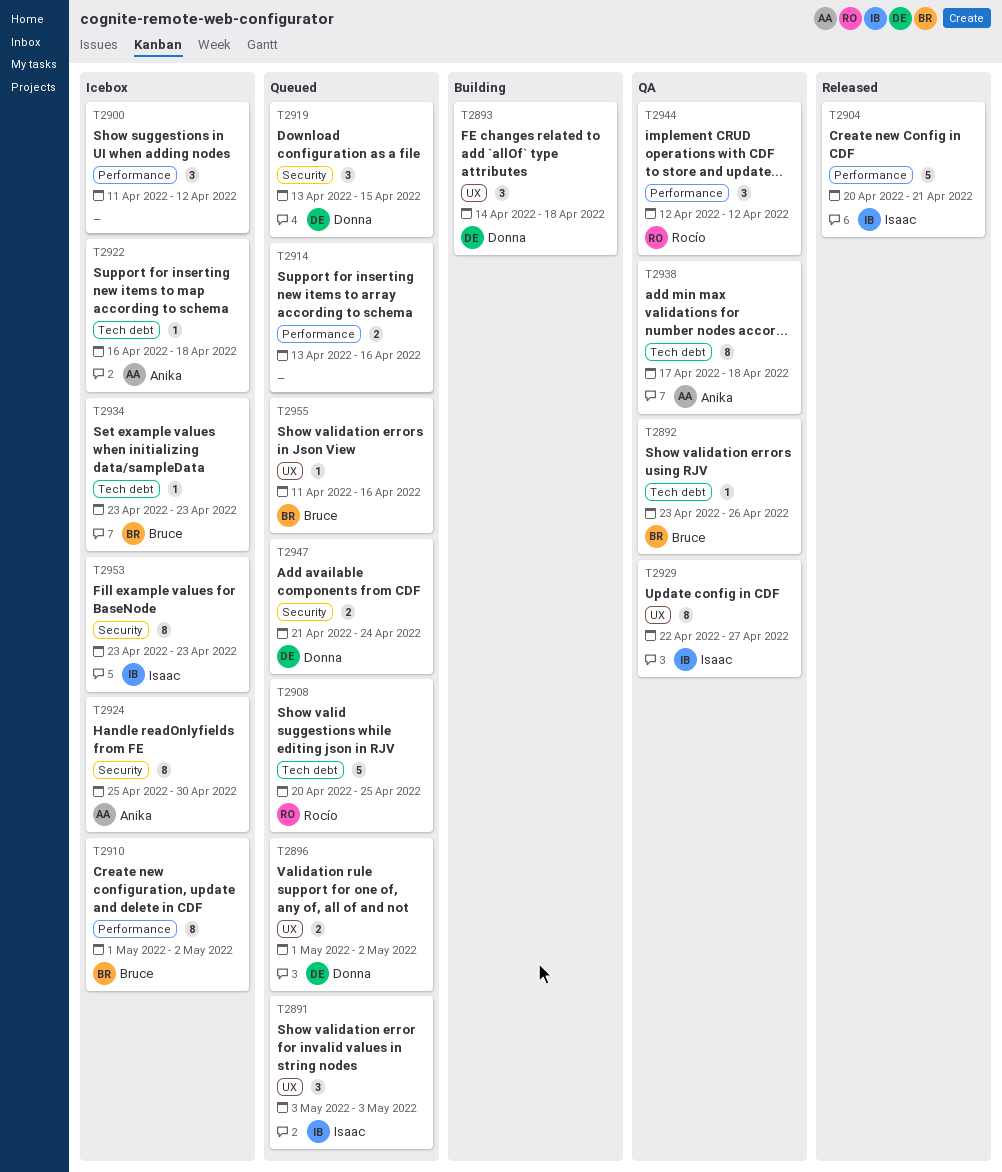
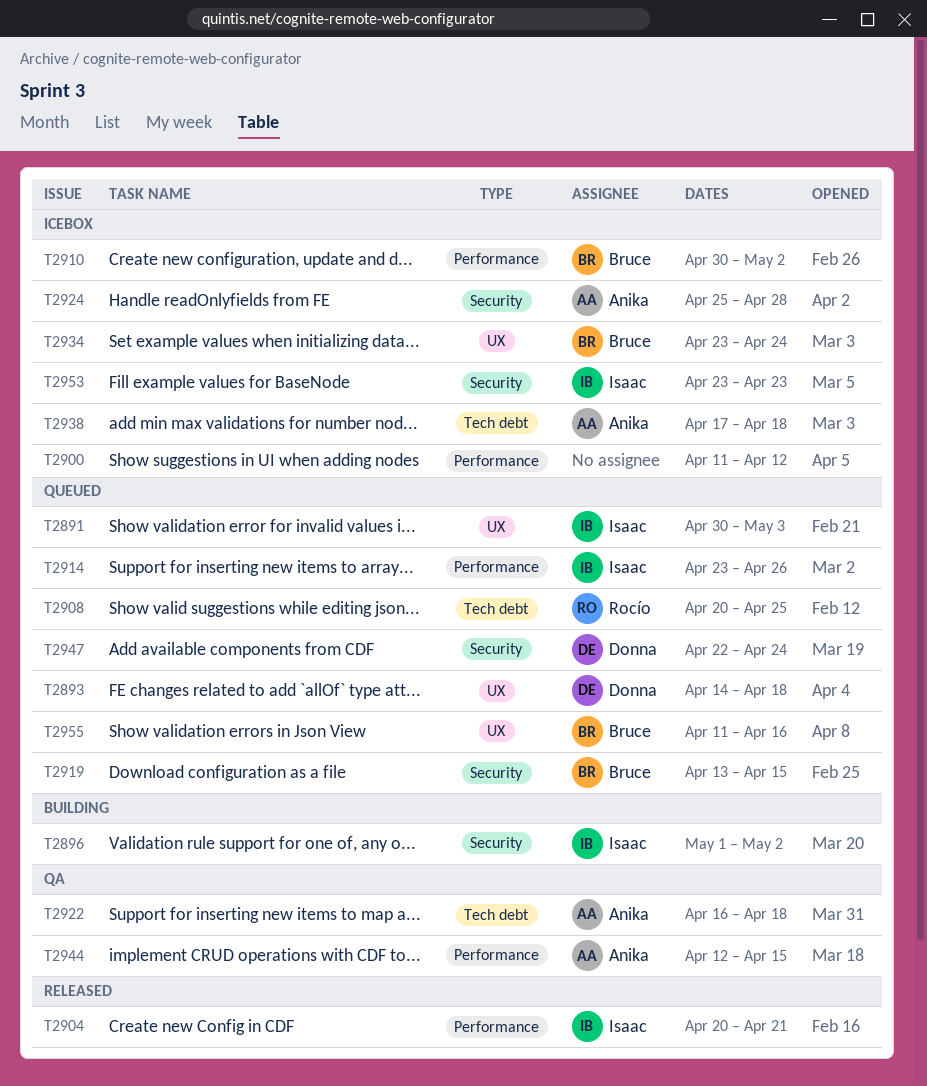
T2891, start: May 3 -> Apr 30
T2892: present -> none
T2893, status: Building -> Queued
T2896, status: Queued -> Building
T2896, owner: Donna -> Isaac
T2896, label: UX -> Security
T2910, start: May 1 -> Apr 30
T2914, owner: none -> Isaac
T2914, start: Apr 13 -> Apr 23
T2914, due: Apr 16 -> Apr 26
T2919, owner: Donna -> Bruce
T2922, status: Icebox -> QA
T2924, due: Apr 30 -> Apr 28
T2929: present -> none
T2934, label: Tech debt -> UX
T2934, due: Apr 23 -> Apr 24
T2938, status: QA -> Icebox
T2944, owner: Rocío -> Anika
T2944, due: Apr 12 -> Apr 15
T2947, start: Apr 21 -> Apr 22

